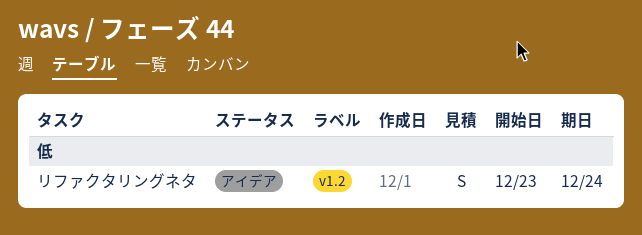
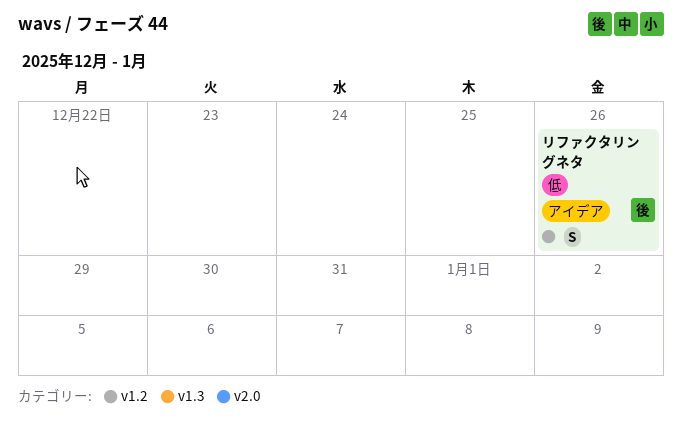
リファクタリングネタ, due: Dec 24 -> Dec 26

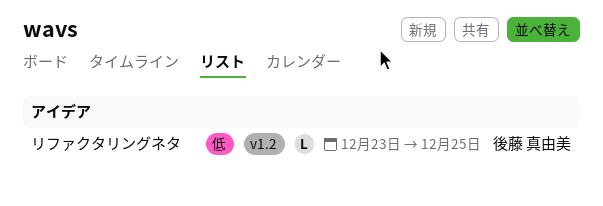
リファクタリングネタ, estimate: S -> L
リファクタリングネタ, due: Dec 26 -> Dec 25

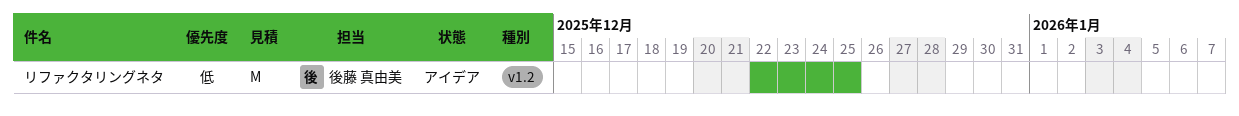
リファクタリングネタ, estimate: L -> M
リファクタリングネタ, start: Dec 23 -> Dec 22

